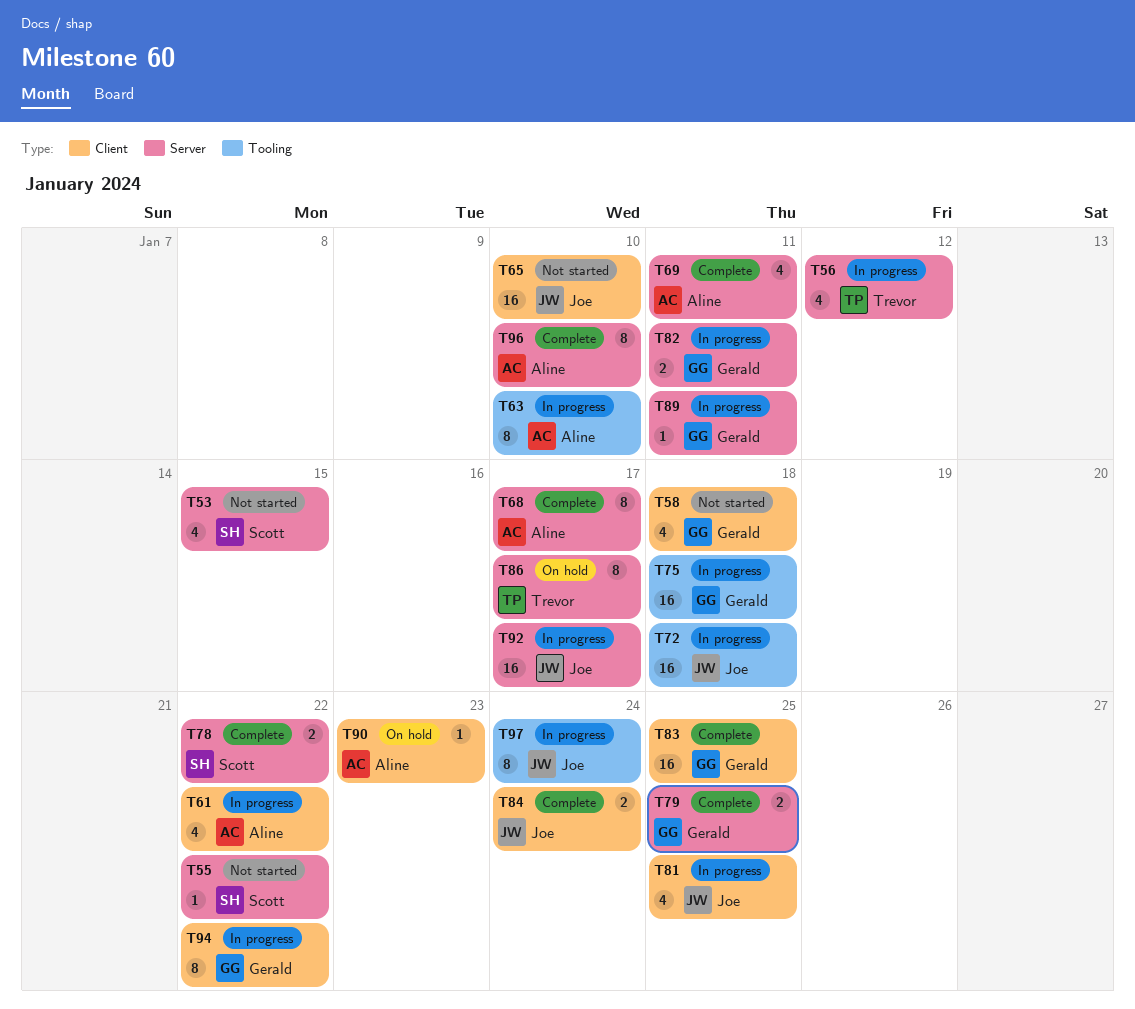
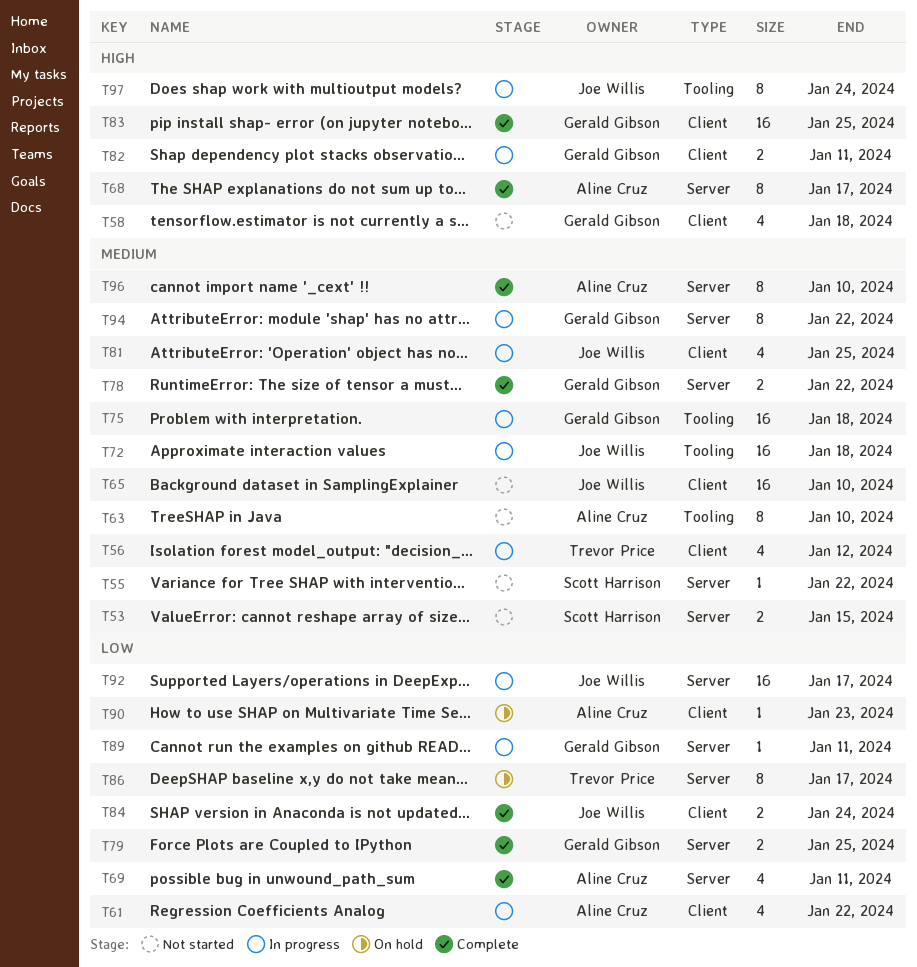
T53, estimate: 4 -> 2
T56, label: Server -> Client
T63, status: In progress -> Not started
T78, owner: Scott Harrison -> Gerald Gibson
T82, label: Server -> Client
T94, label: Client -> Server

